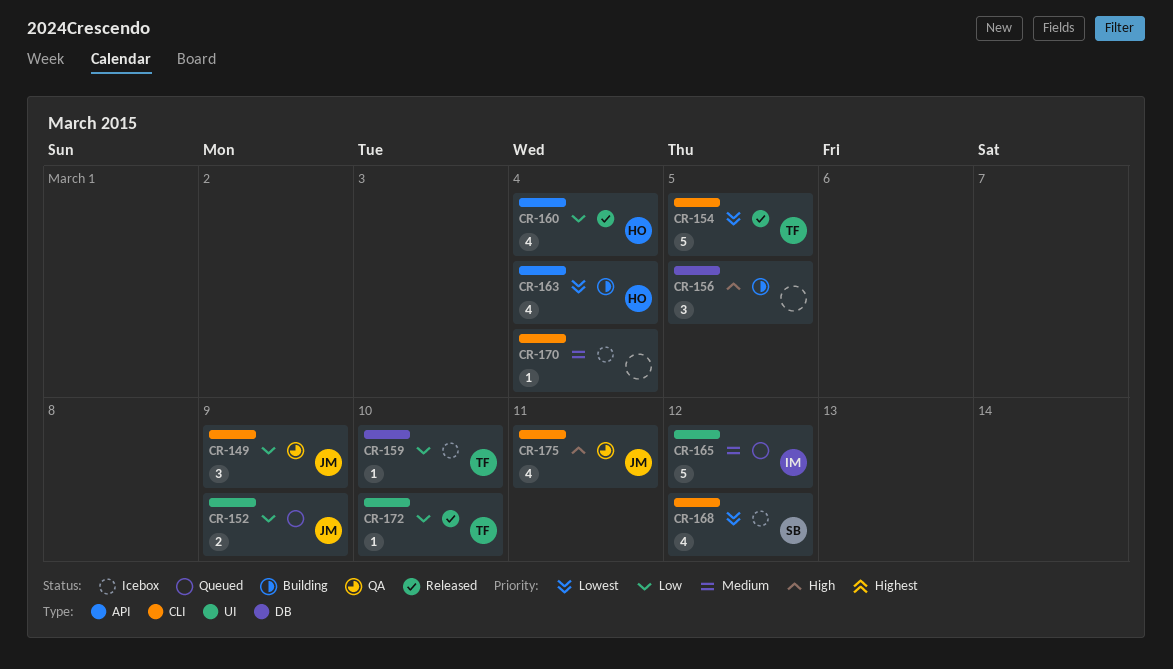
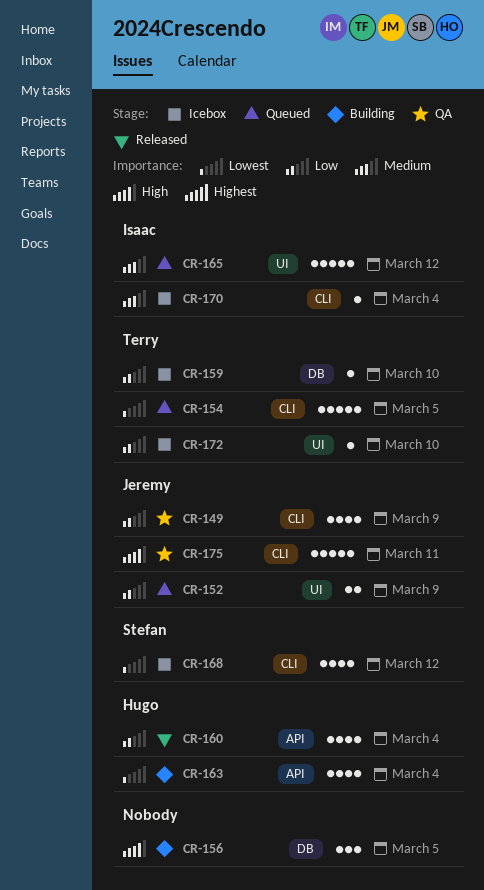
CR-149, estimate: 3 -> 4
CR-154, status: Released -> Queued
CR-170, owner: none -> Isaac
CR-172, status: Released -> Icebox
CR-175, estimate: 4 -> 5

